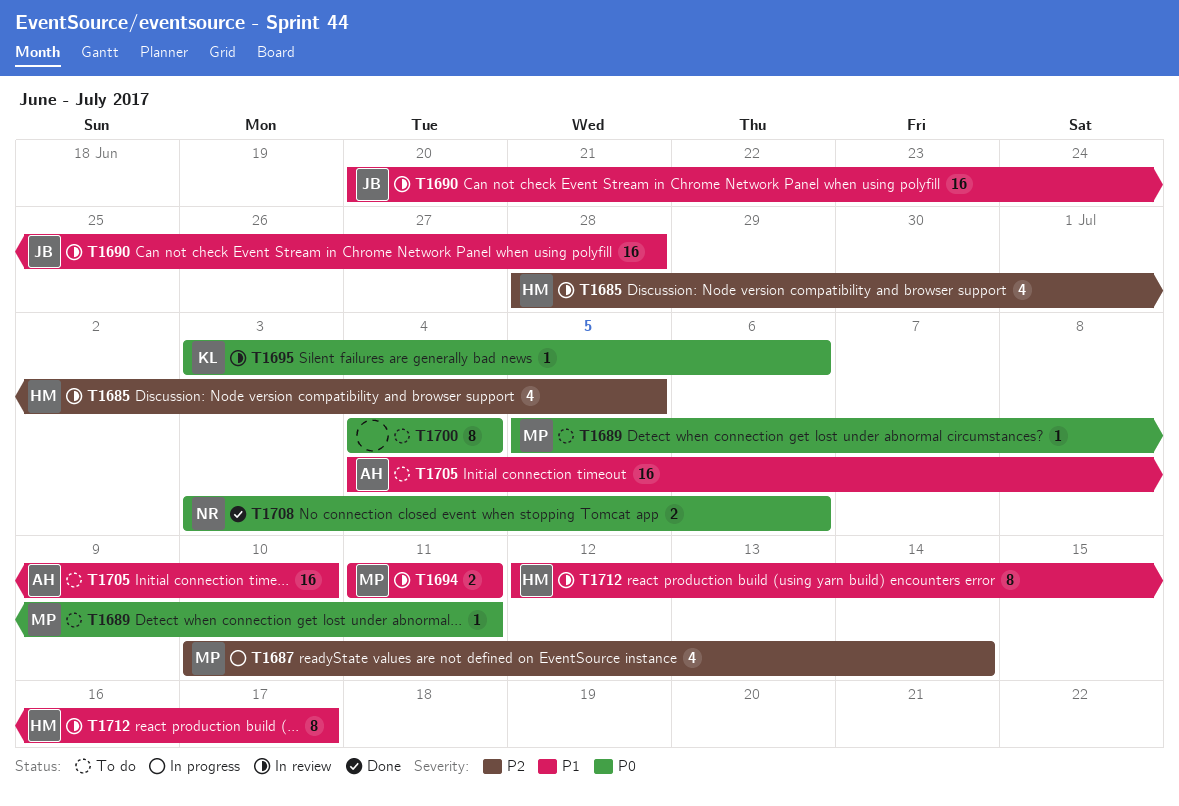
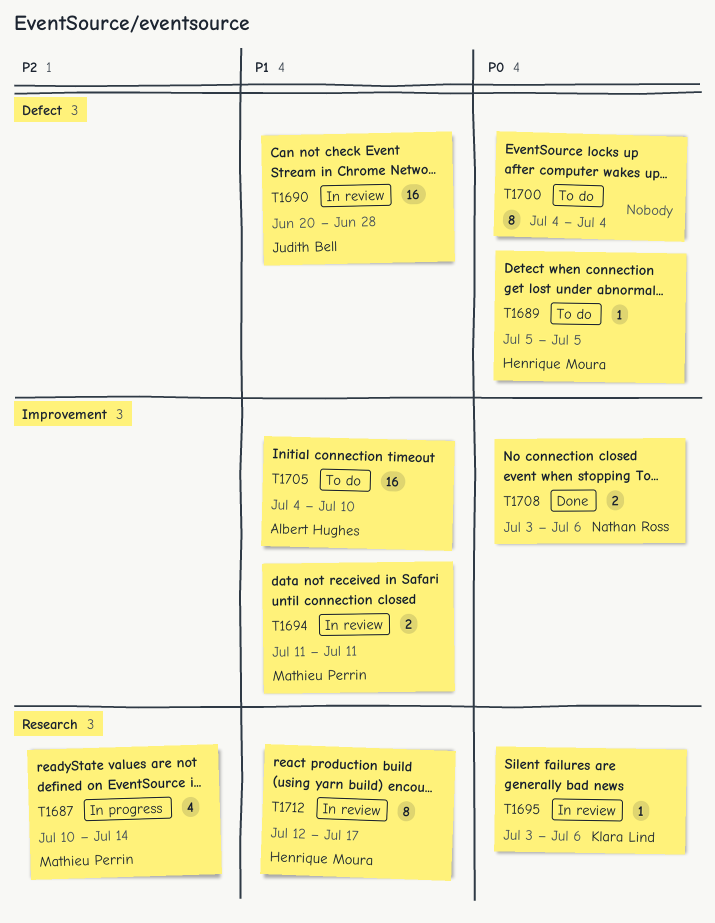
T1685: present -> none
T1689, owner: Mathieu Perrin -> Henrique Moura
T1689, due: Jul 11 -> Jul 5

